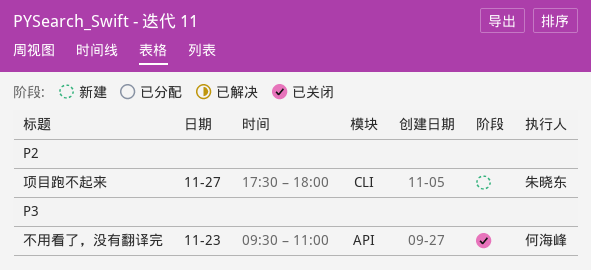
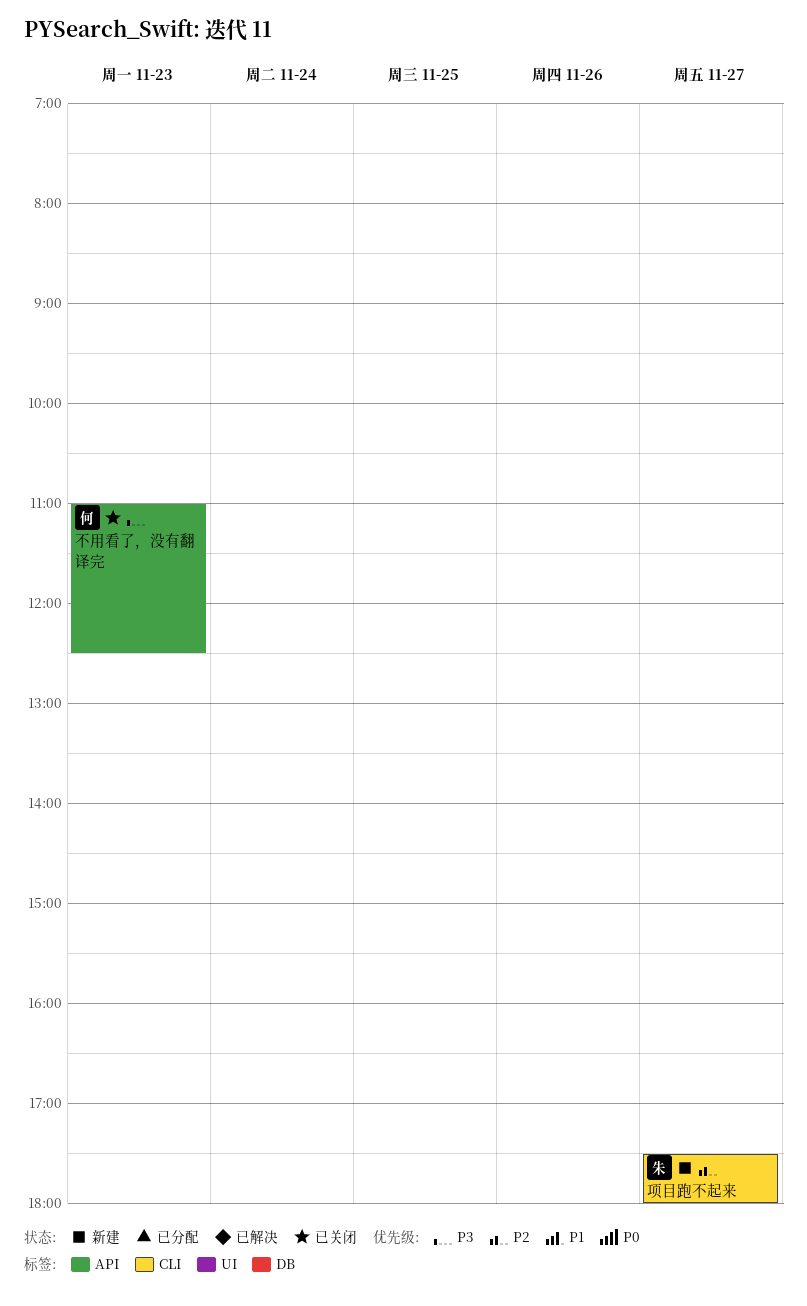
不用看了，没有翻译完, begins: 09:30 -> 11:00
不用看了，没有翻译完, ends: 11:00 -> 12:30

